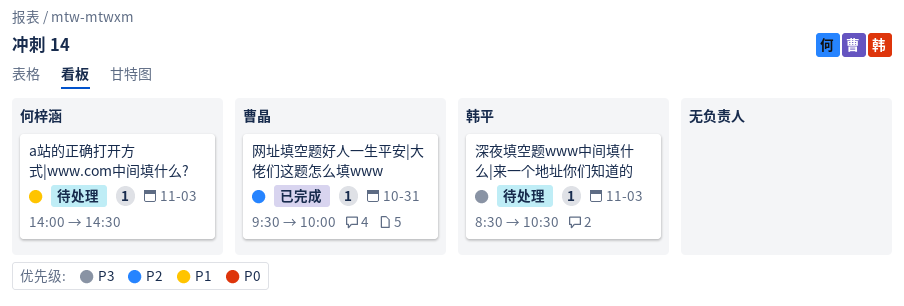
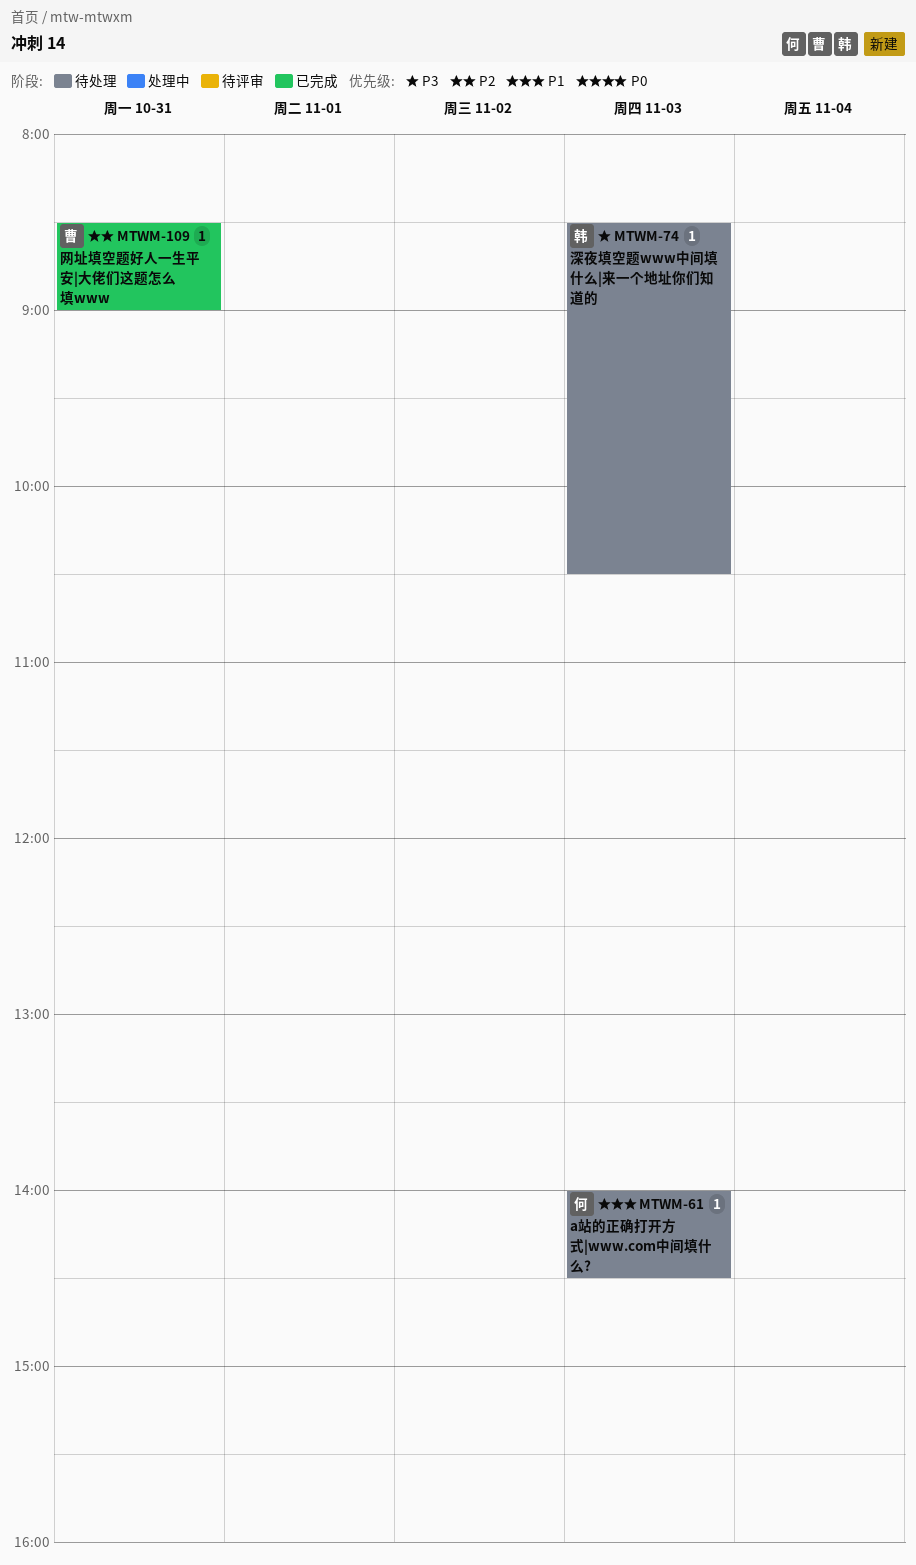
网址填空题好人一生平安|大佬们这题怎么填www, begins: 09:30 -> 08:30
网址填空题好人一生平安|大佬们这题怎么填www, ends: 10:00 -> 09:00

